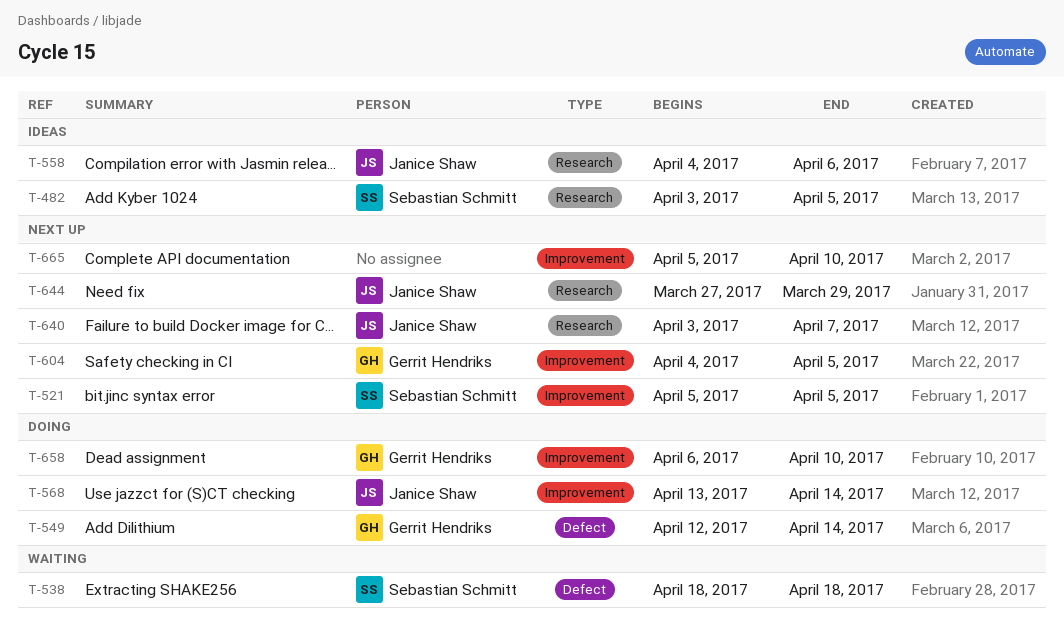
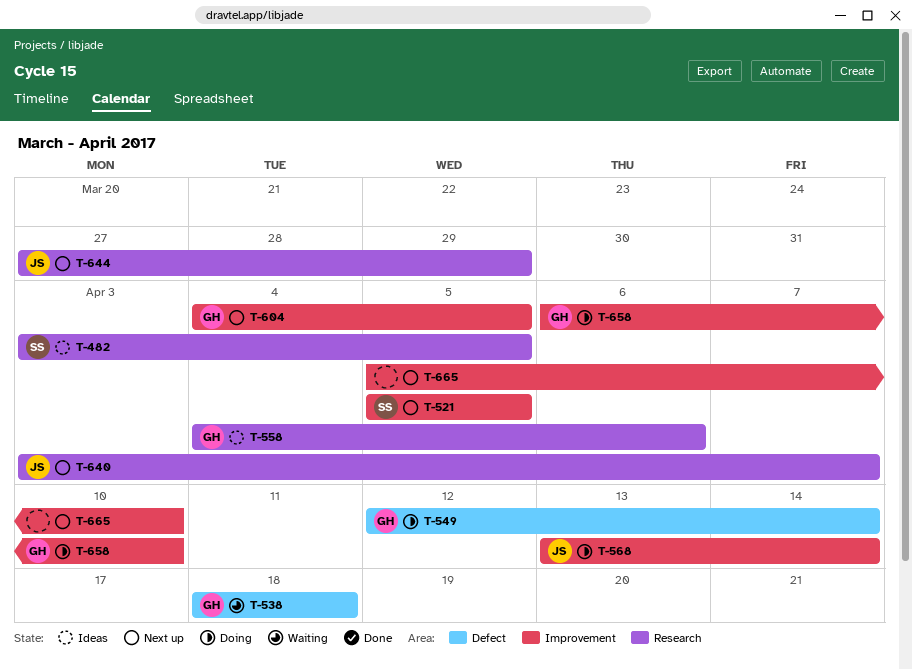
T-538, owner: Sebastian Schmitt -> Gerrit Hendriks
T-558, owner: Janice Shaw -> Gerrit Hendriks

